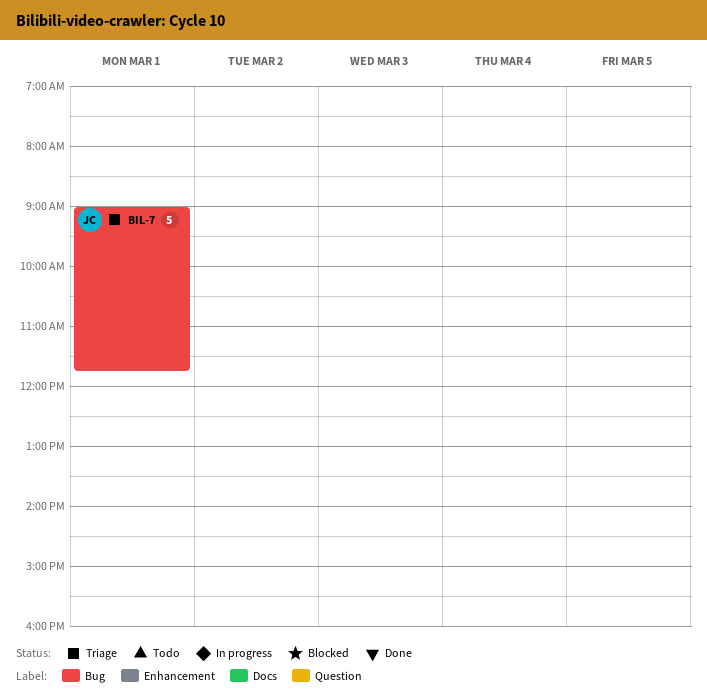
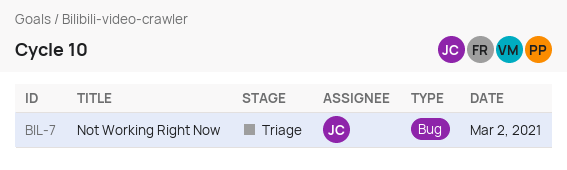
BIL-7, day: Mar 1 -> Mar 2

